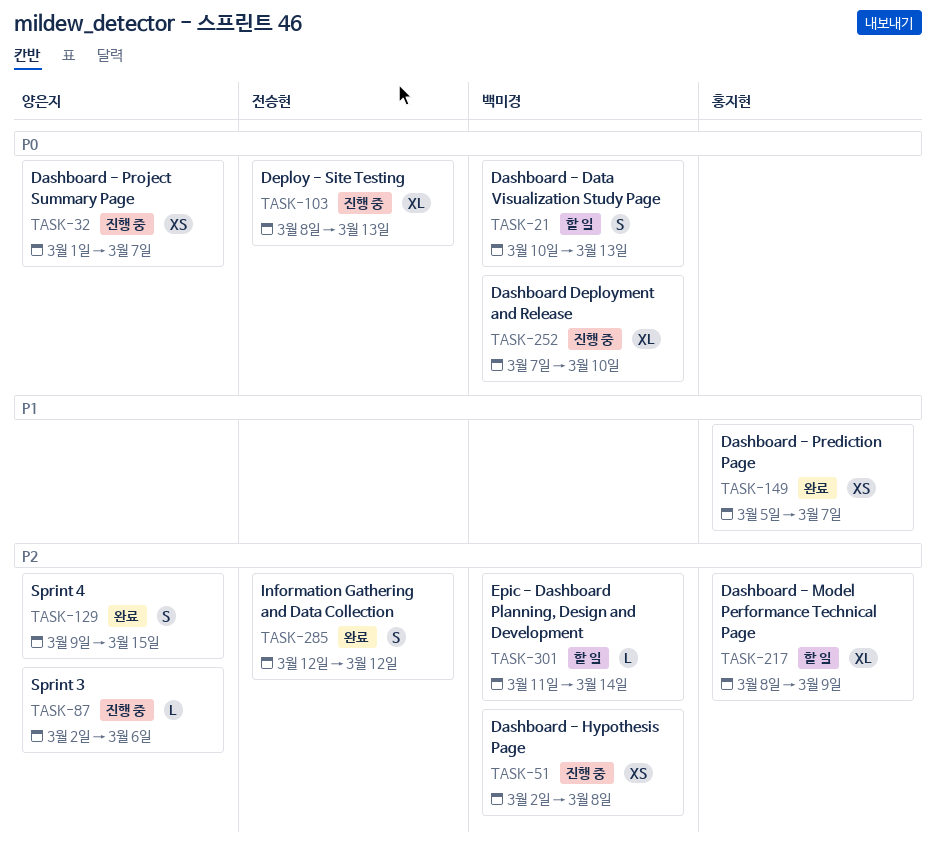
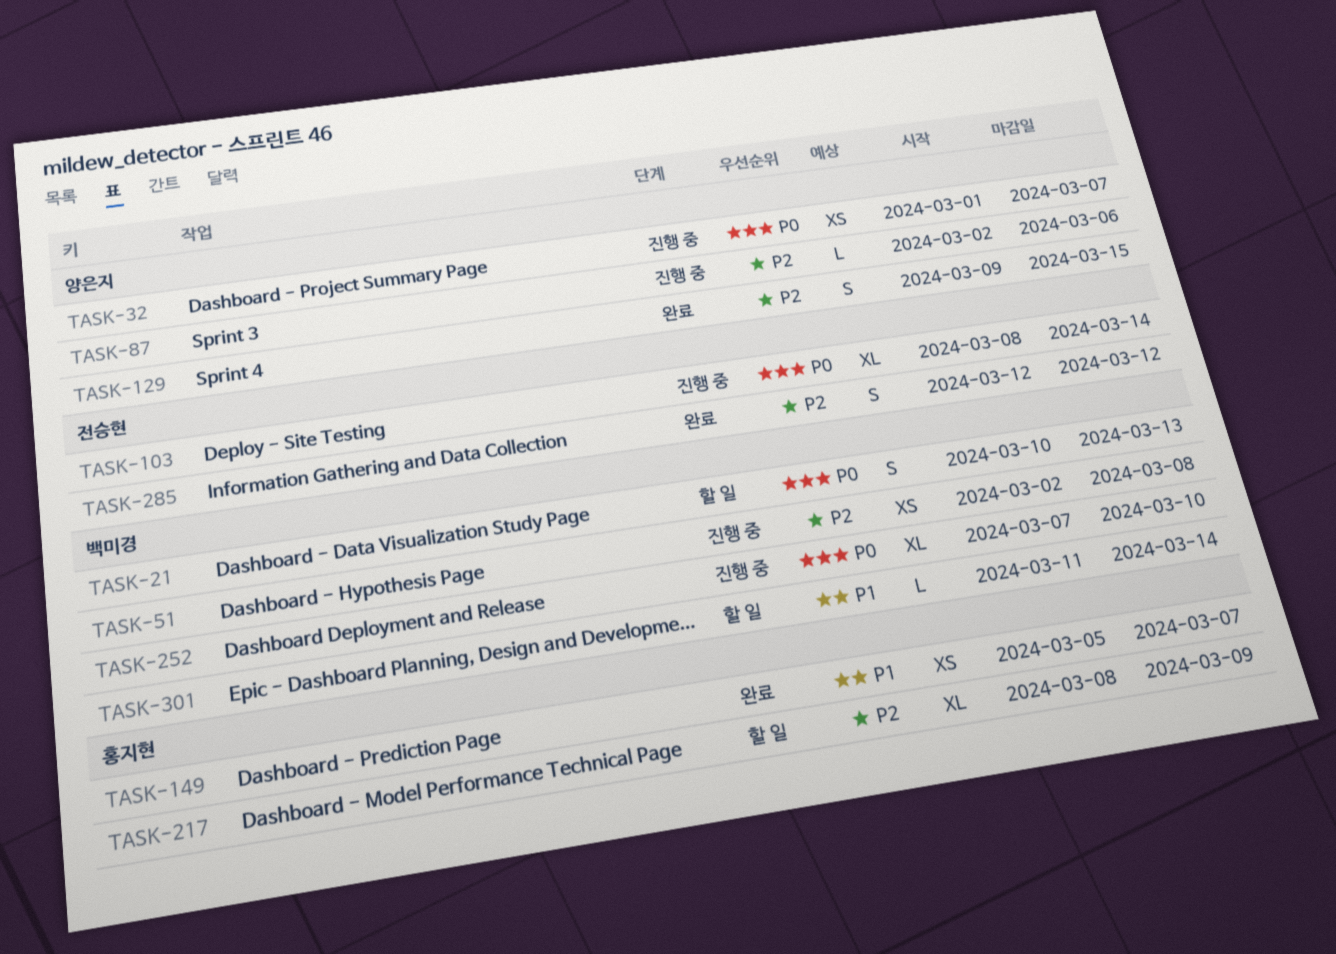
TASK-103, due: Mar 13 -> Mar 14
TASK-301, priority: P2 -> P1

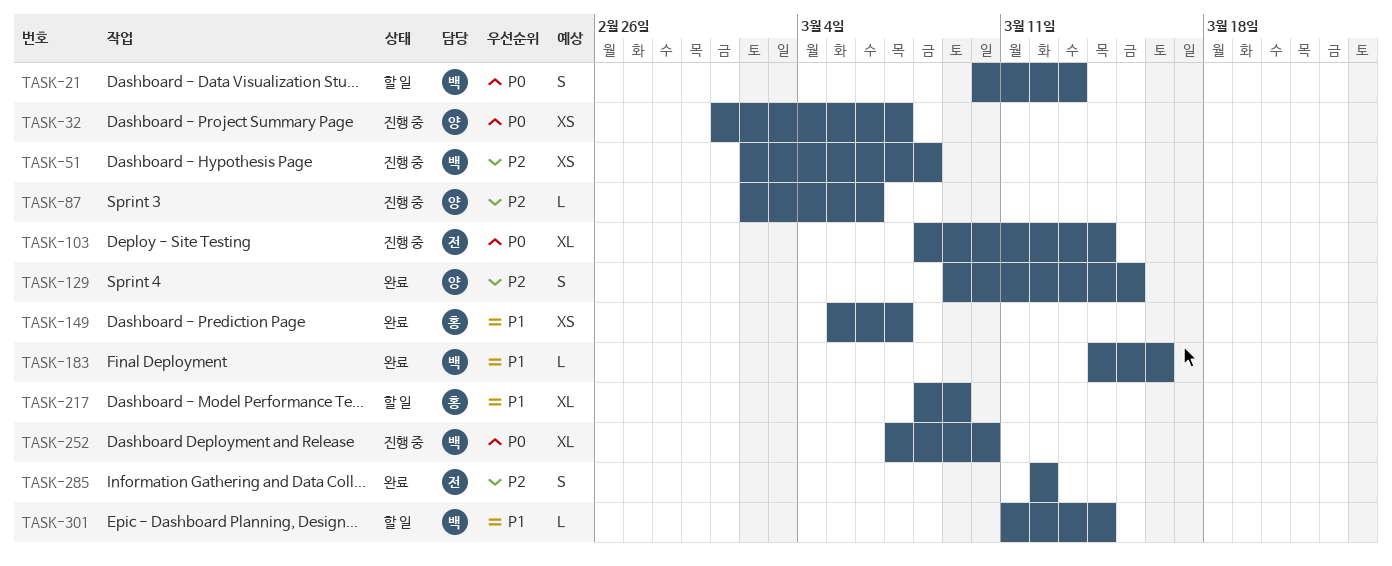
TASK-183: none -> present
TASK-217, priority: P2 -> P1

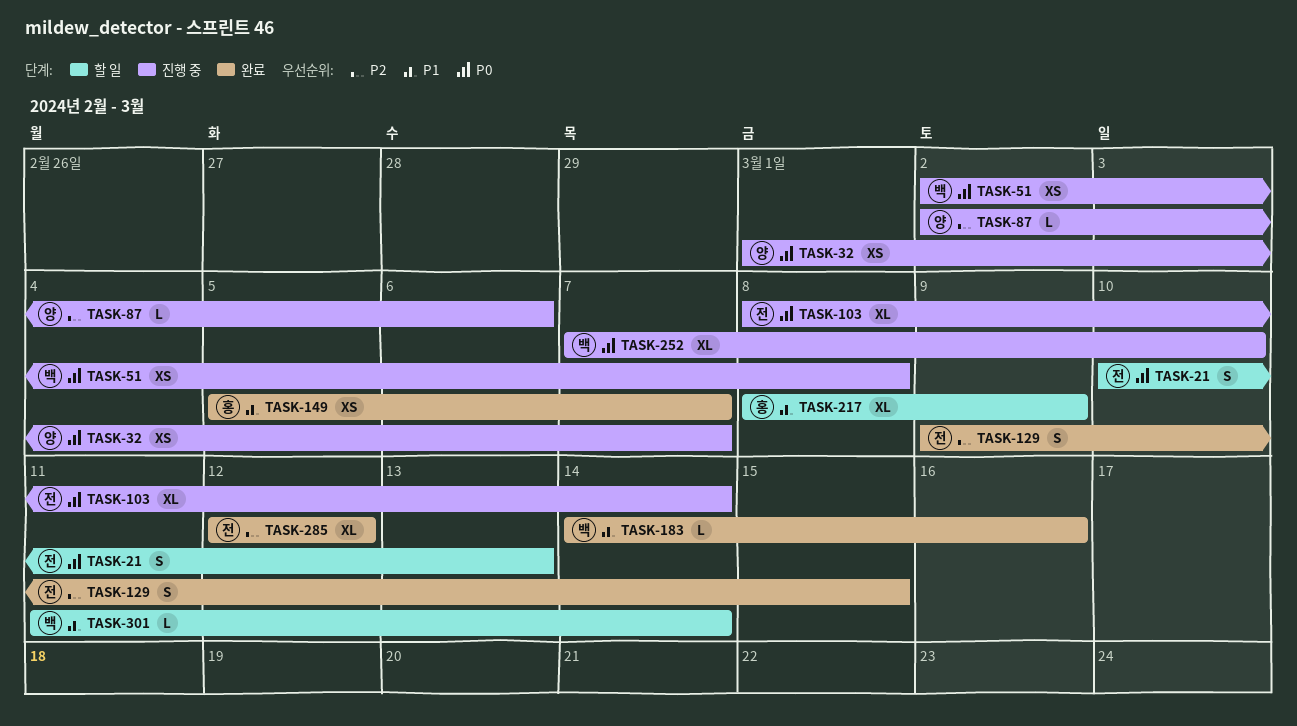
TASK-21, owner: 백 -> 전
TASK-51, priority: P2 -> P0
TASK-129, owner: 양 -> 전
TASK-285, estimate: S -> XL

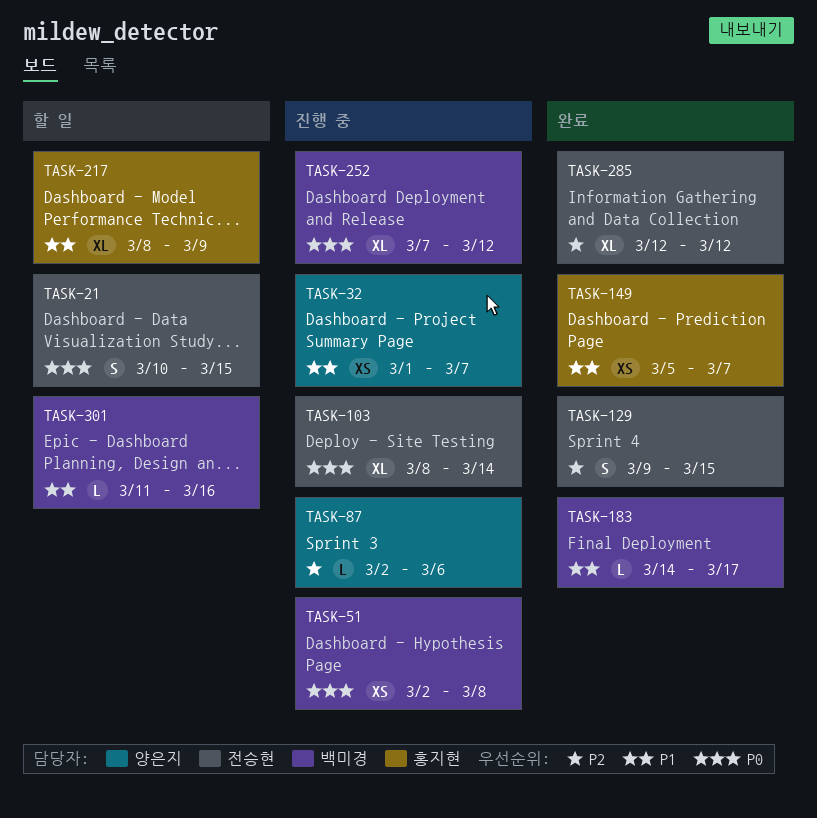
TASK-21, due: Mar 13 -> Mar 15
TASK-32, priority: P0 -> P1
TASK-183, due: Mar 16 -> Mar 17
TASK-252, due: Mar 10 -> Mar 12
TASK-301, due: Mar 14 -> Mar 16

